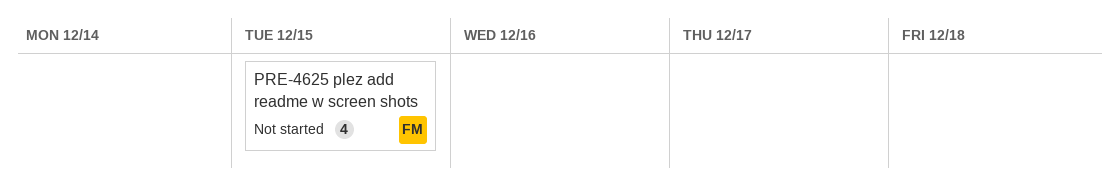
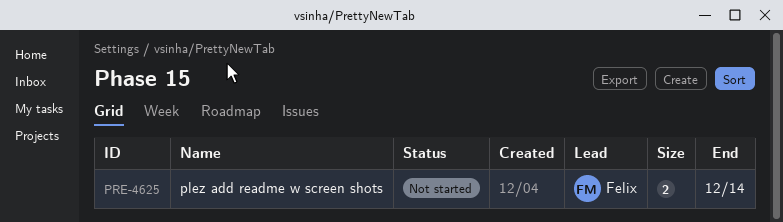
PRE-4625, estimate: 4 -> 2
PRE-4625, due: Dec 15 -> Dec 14

